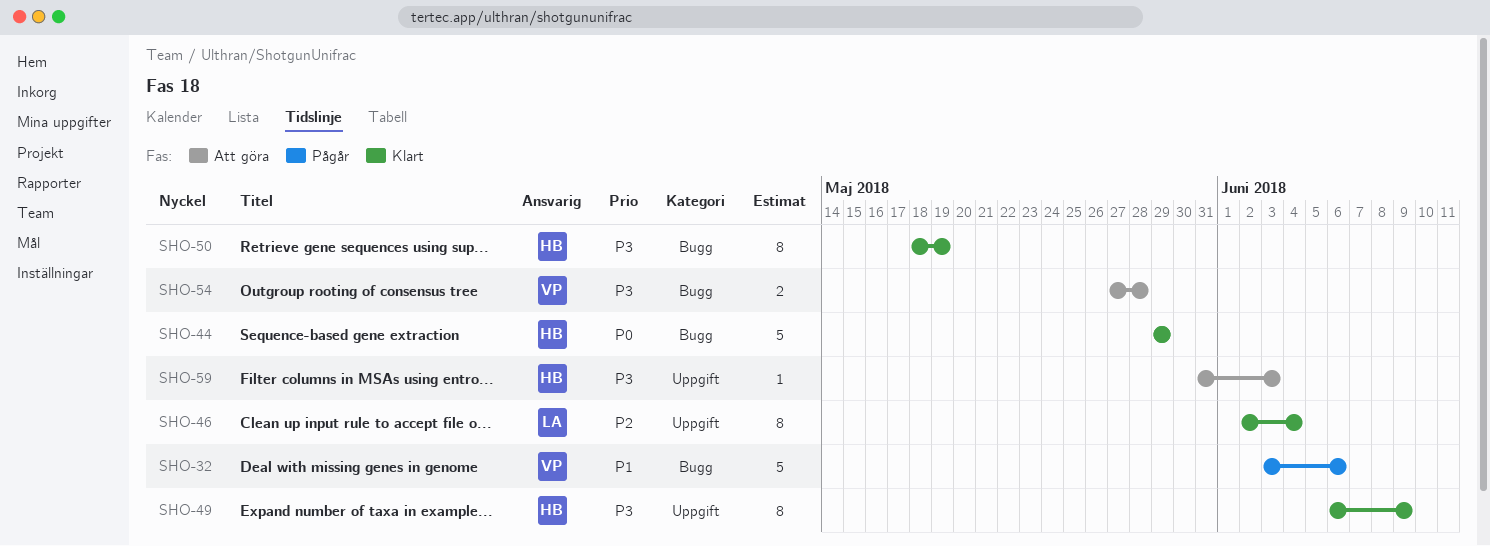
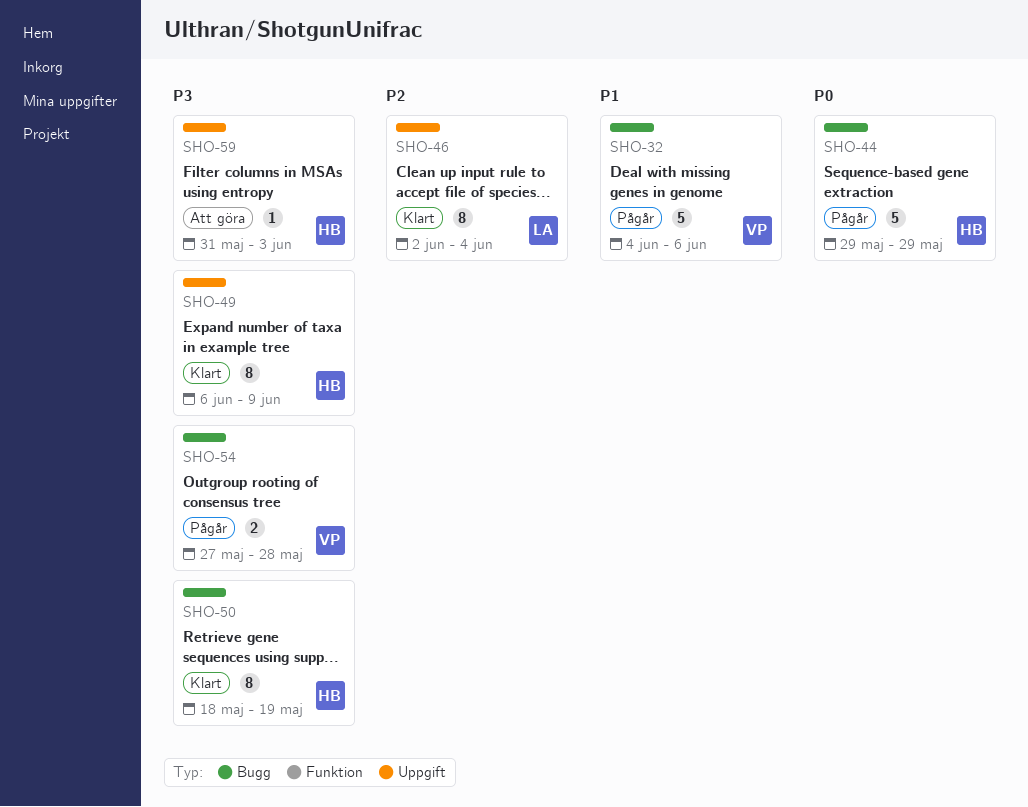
SHO-32, start: Jun 3 -> Jun 4
SHO-44, status: Klart -> Pågår
SHO-54, status: Att göra -> Pågår

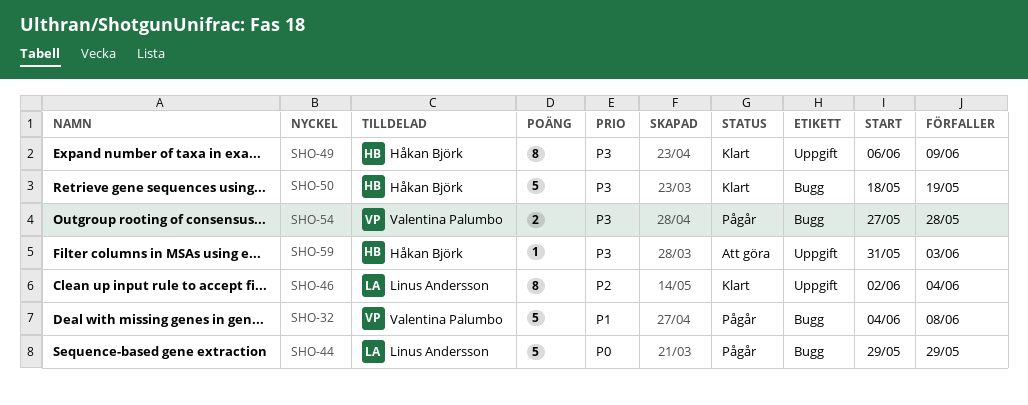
SHO-32, due: Jun 6 -> Jun 8
SHO-44, owner: Håkan Björk -> Linus Andersson
SHO-50, estimate: 8 -> 5

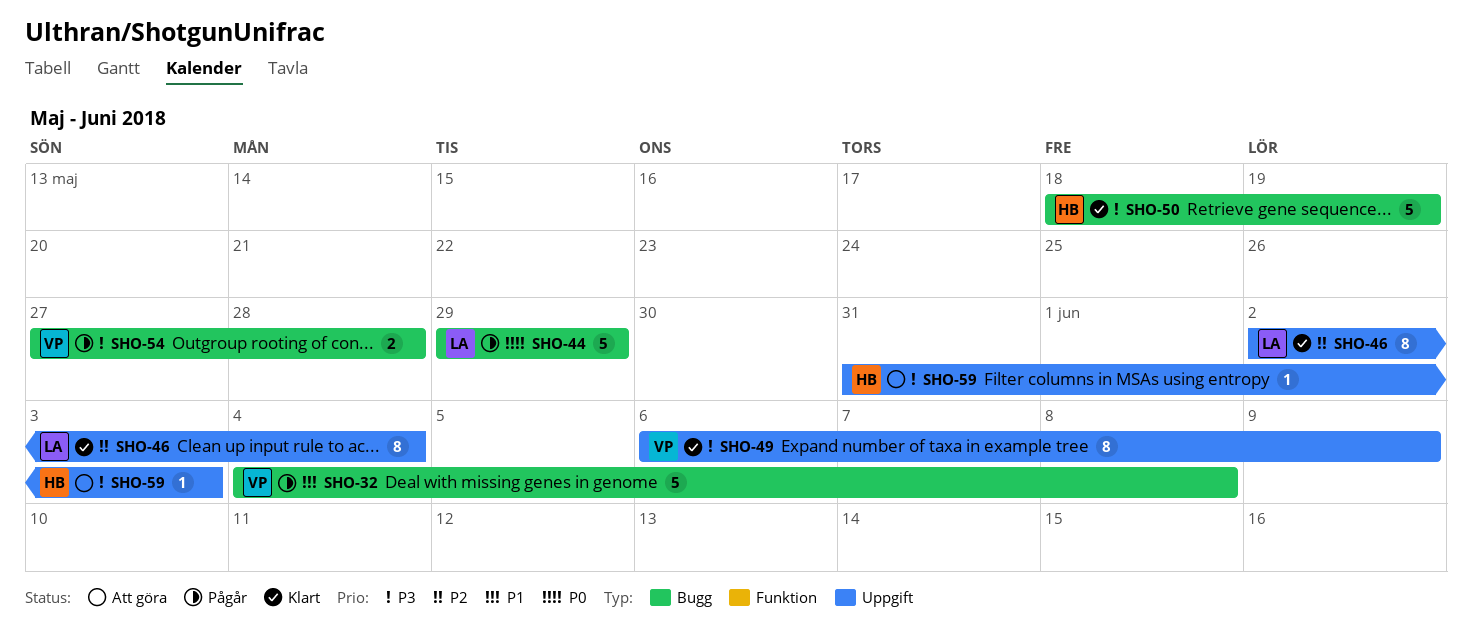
SHO-49, owner: Håkan Björk -> Valentina Palumbo

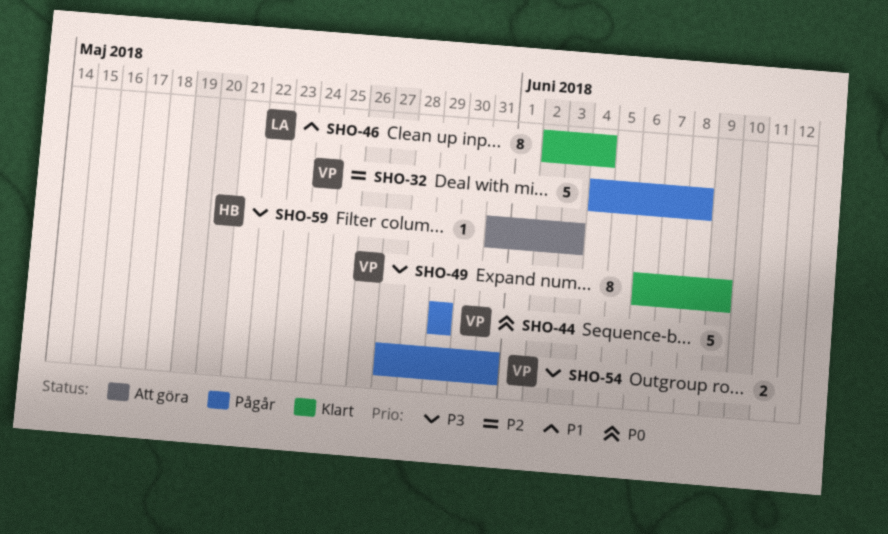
SHO-32, priority: P1 -> P2
SHO-44, owner: LA -> VP
SHO-46, priority: P2 -> P1
SHO-50: present -> none
SHO-54, due: May 28 -> May 31

